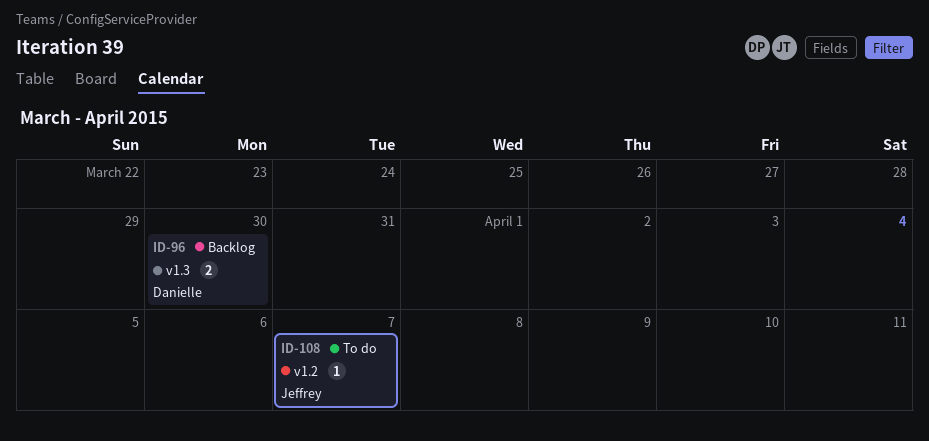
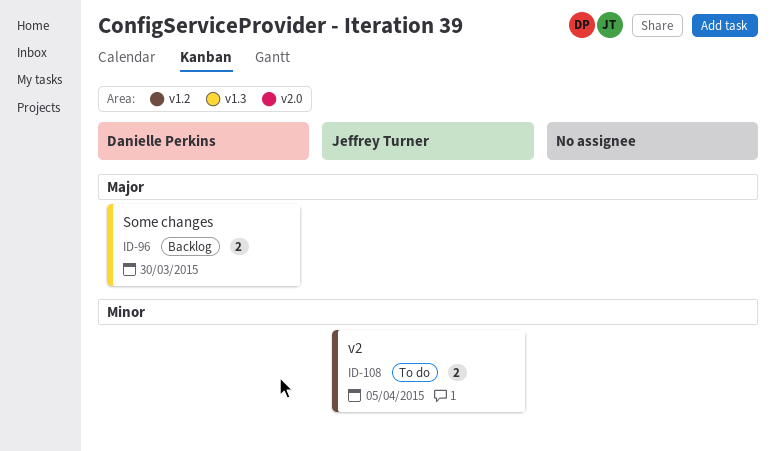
ID-108, estimate: 1 -> 2
ID-108, due: Apr 7 -> Apr 5

